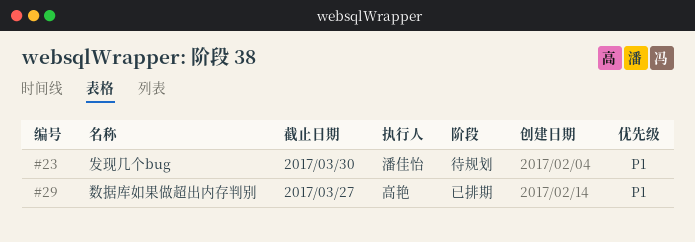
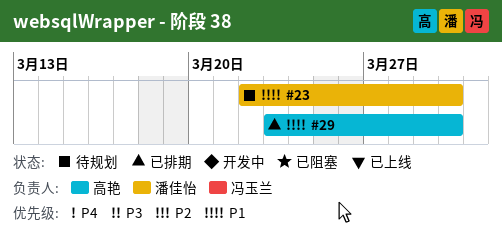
#29, due: Mar 27 -> Mar 30

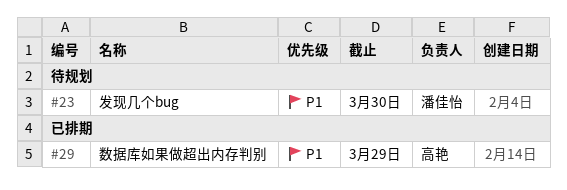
#29, due: Mar 30 -> Mar 29

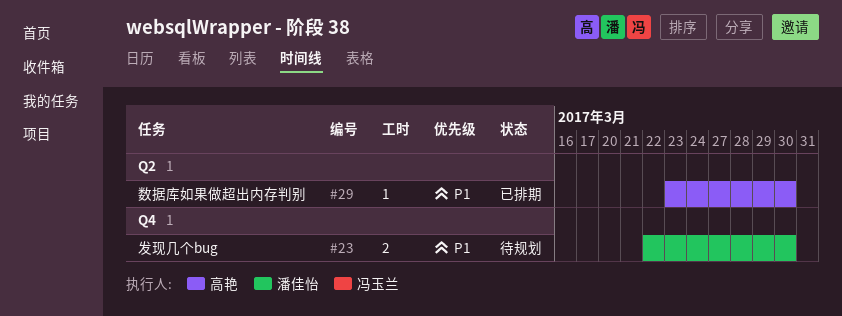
#29, due: Mar 29 -> Mar 30

